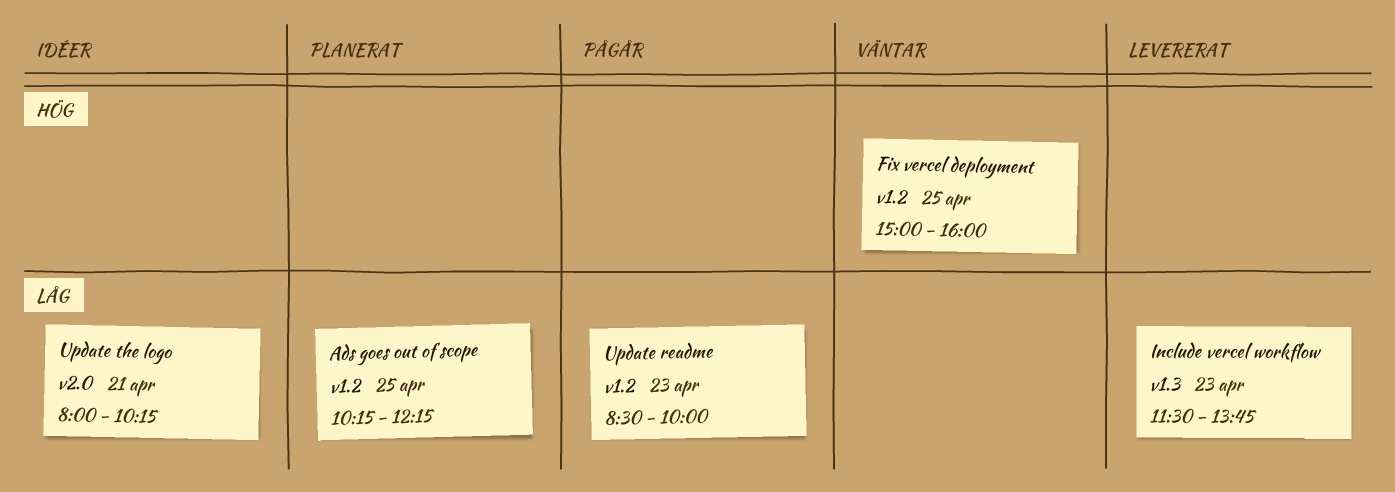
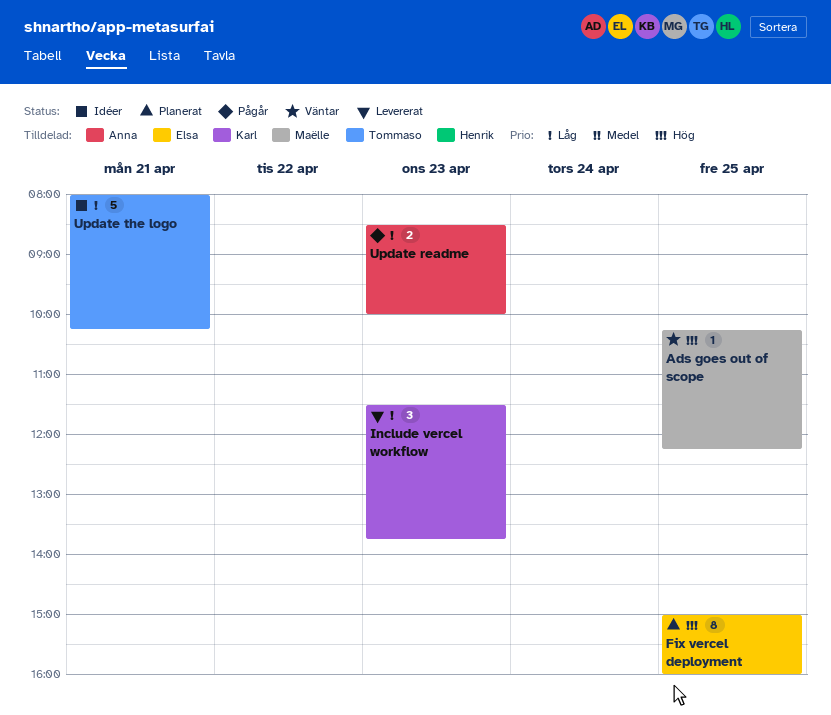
Ads goes out of scope, status: Planerat -> Väntar
Ads goes out of scope, priority: Låg -> Hög
Fix vercel deployment, status: Väntar -> Planerat

